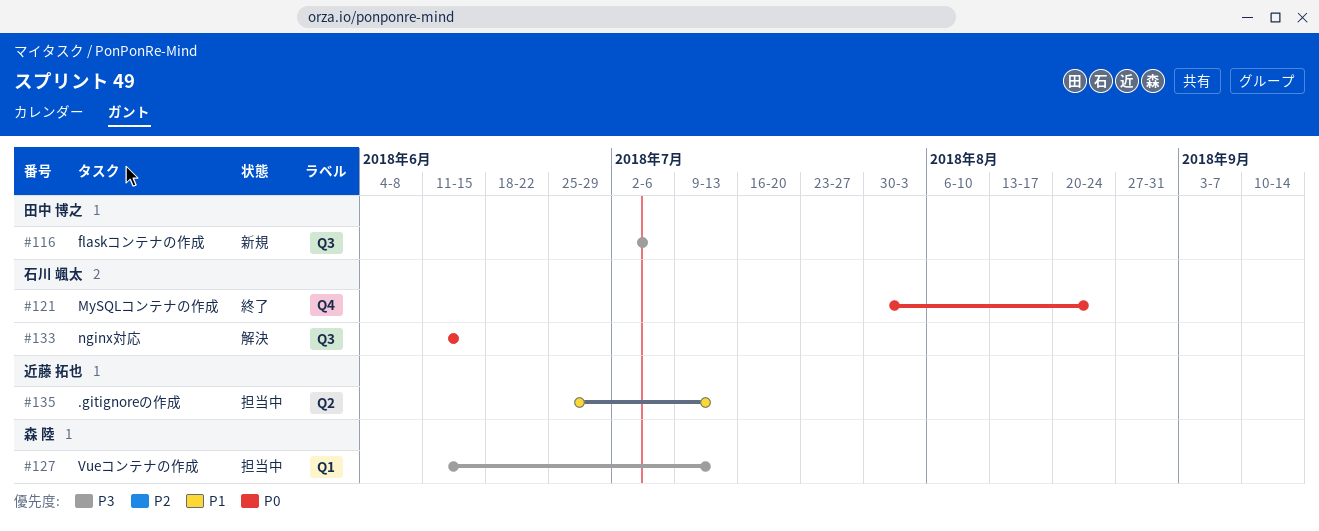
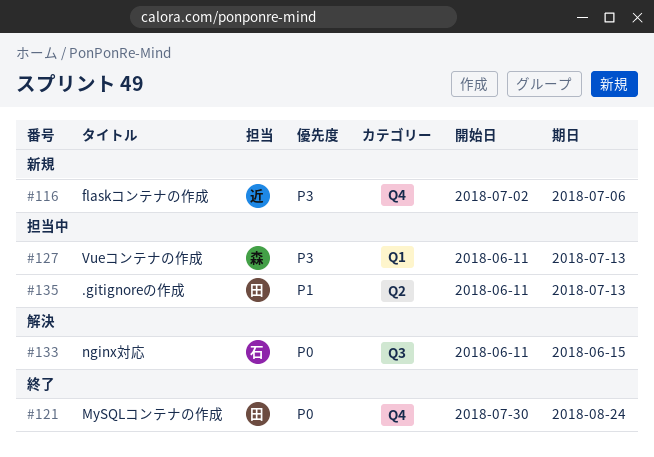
#116, owner: 田中 博之 -> 近藤 拓也
#116, label: Q3 -> Q4
#121, owner: 石川 颯太 -> 田中 博之
#135, owner: 近藤 拓也 -> 田中 博之
#135, start: Jun 25 -> Jun 11

